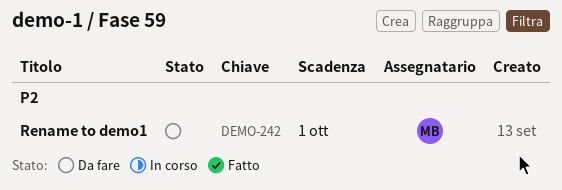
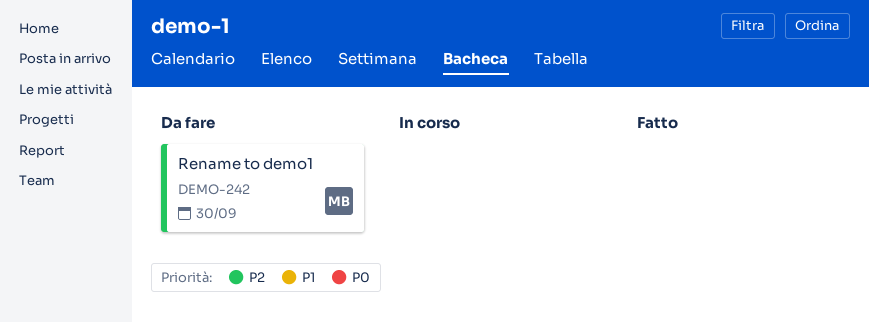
DEMO-242, due: Oct 1 -> Sep 30

